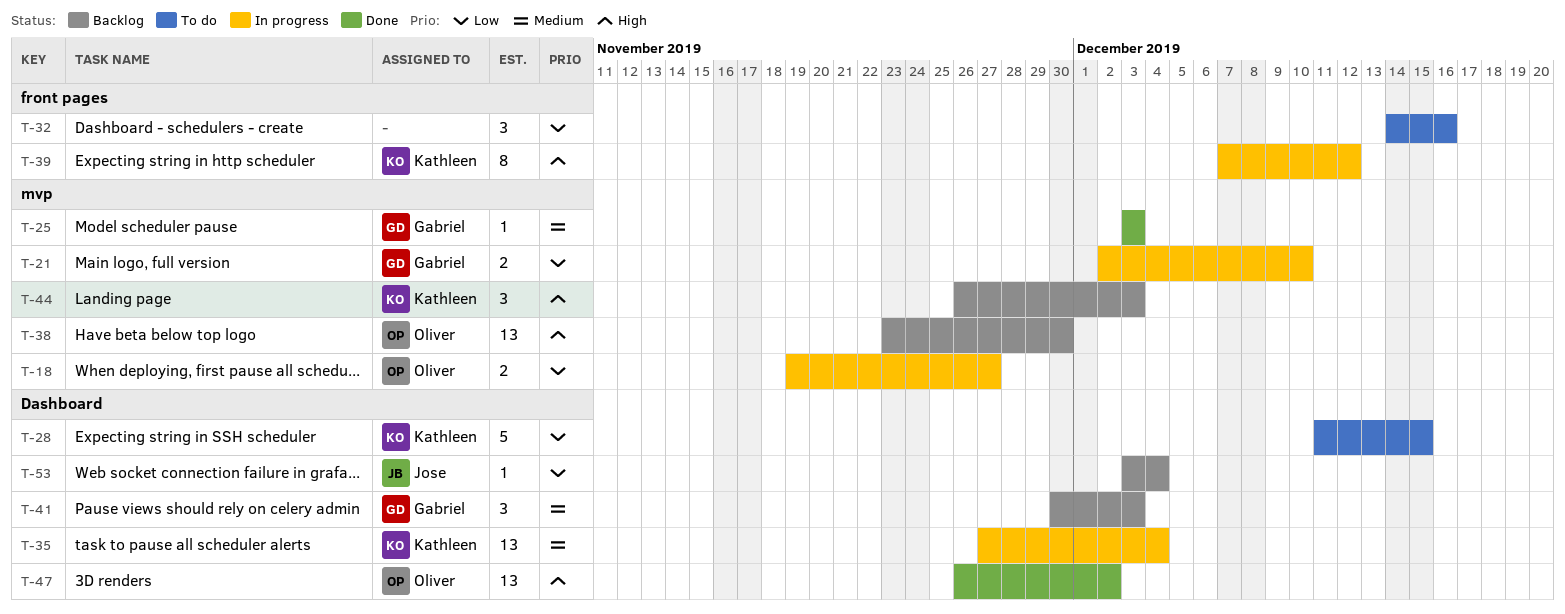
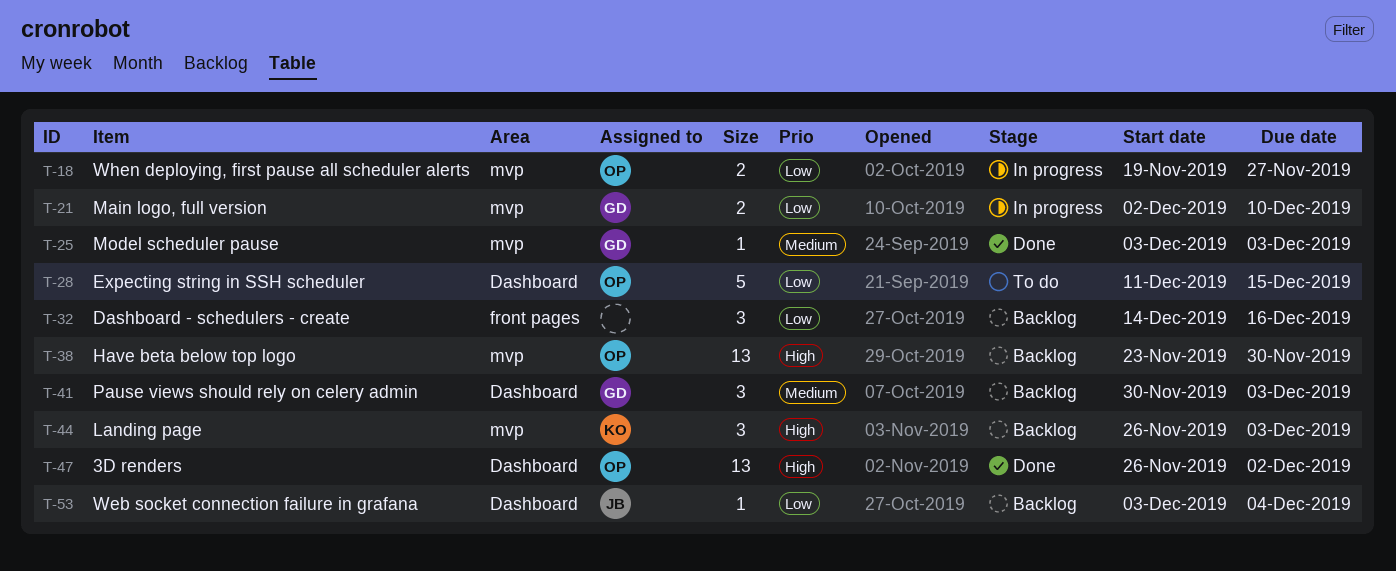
T-28, owner: Kathleen -> Oliver
T-32, status: To do -> Backlog
T-35: present -> none
T-39: present -> none

